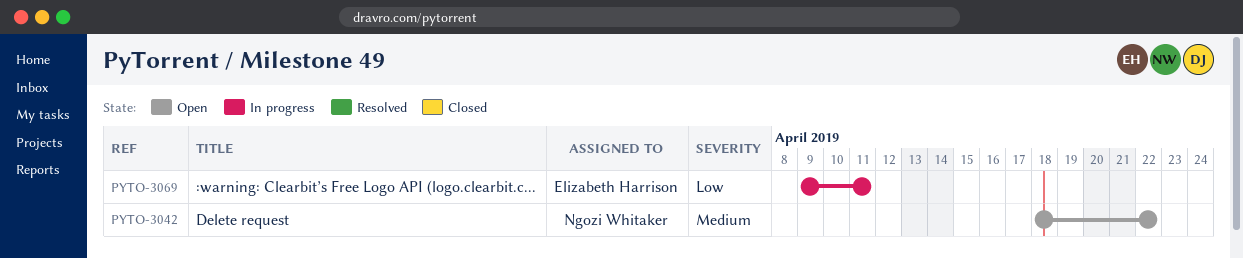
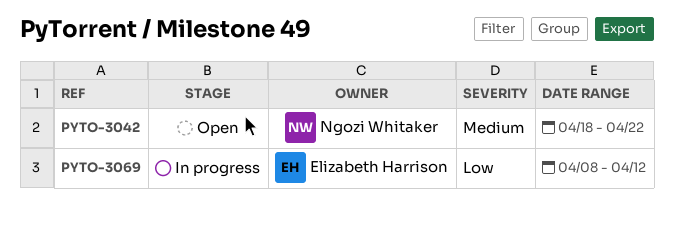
PYTO-3069, start: Apr 9 -> Apr 8
PYTO-3069, due: Apr 11 -> Apr 12

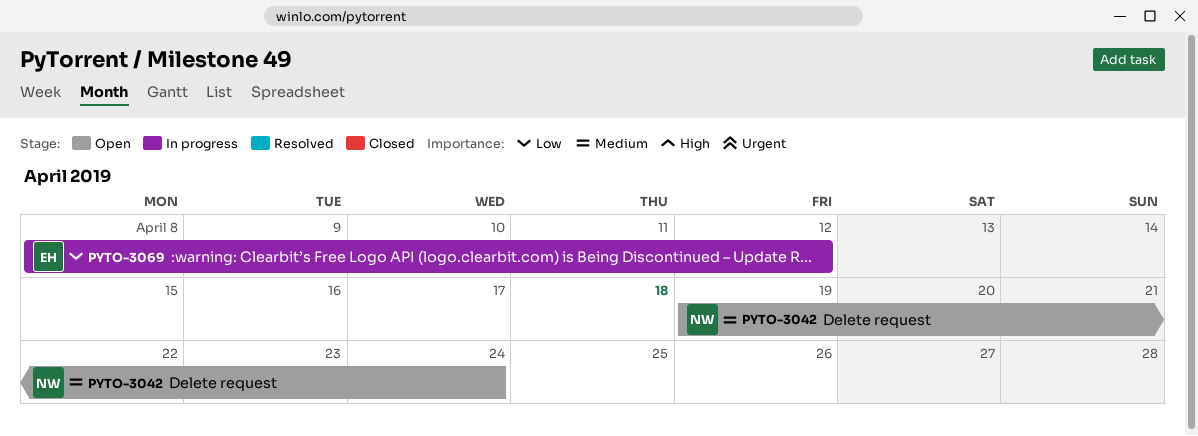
PYTO-3042, start: Apr 18 -> Apr 19
PYTO-3042, due: Apr 22 -> Apr 24

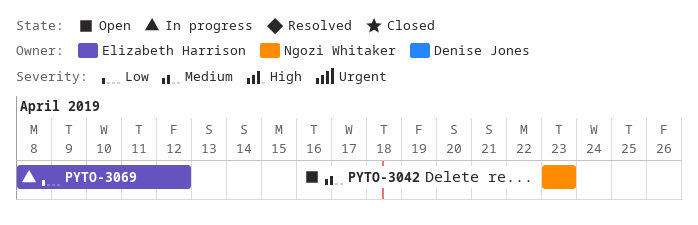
PYTO-3042, start: Apr 19 -> Apr 23
PYTO-3042, due: Apr 24 -> Apr 23

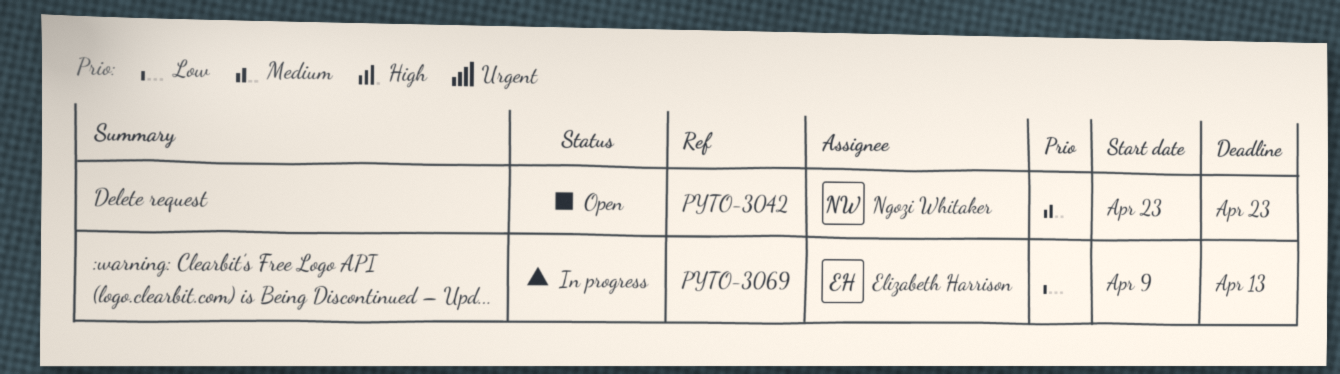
PYTO-3069, start: Apr 8 -> Apr 9
PYTO-3069, due: Apr 12 -> Apr 13

